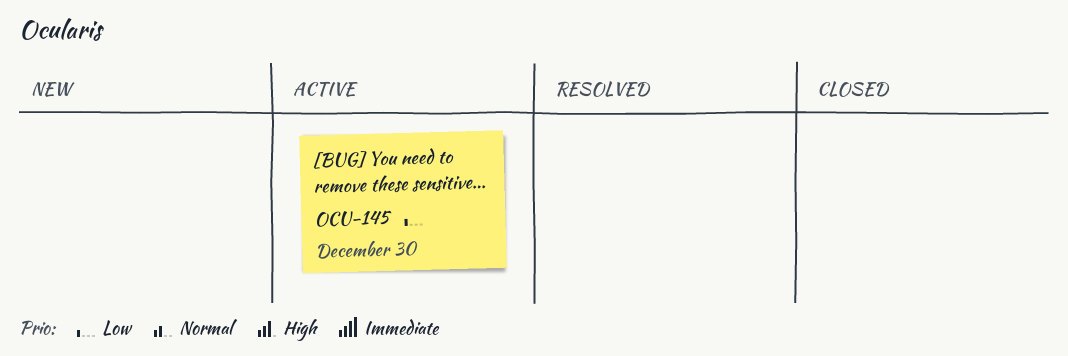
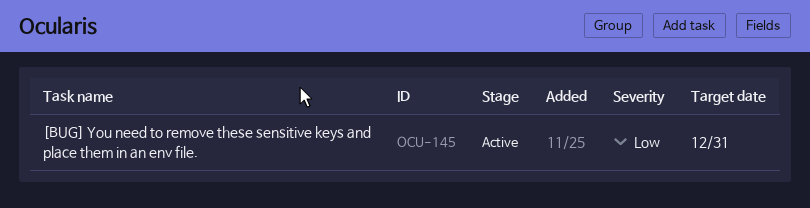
OCU-145, due: Dec 30 -> Dec 31

